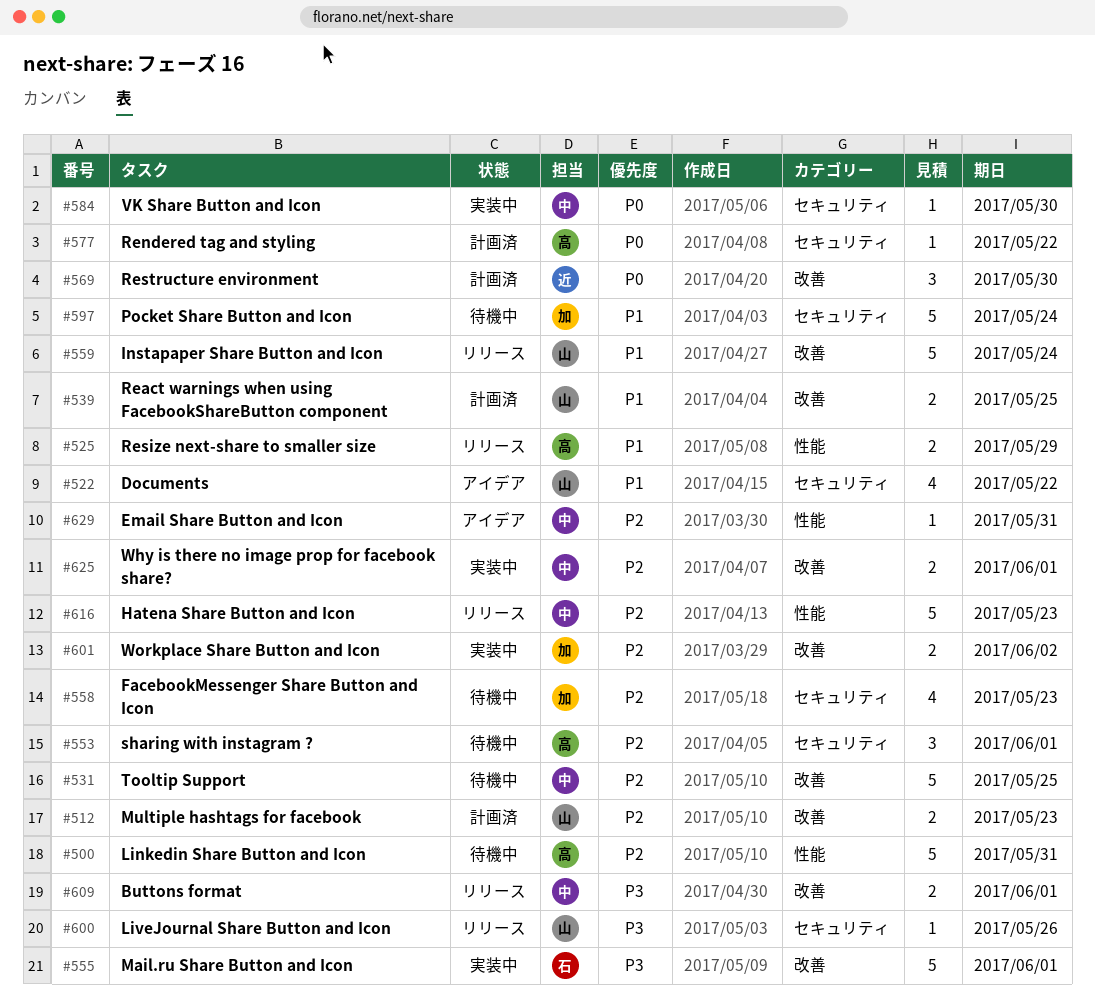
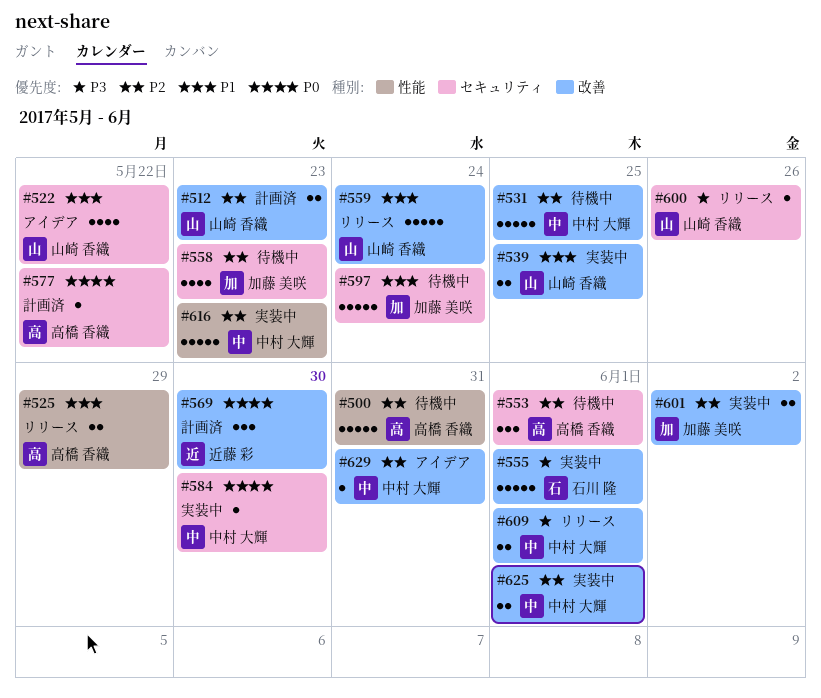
#539, status: 計画済 -> 実装中
#616, status: リリース -> 実装中
#629, label: 性能 -> 改善

